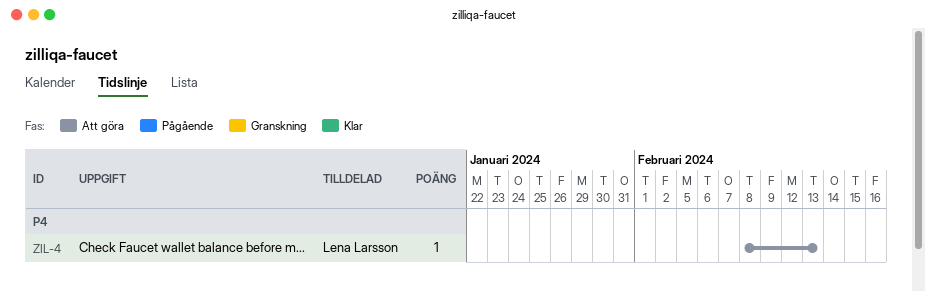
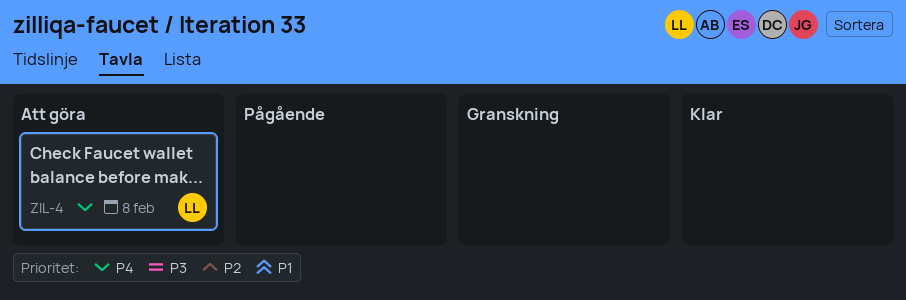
ZIL-4, due: Feb 13 -> Feb 8

